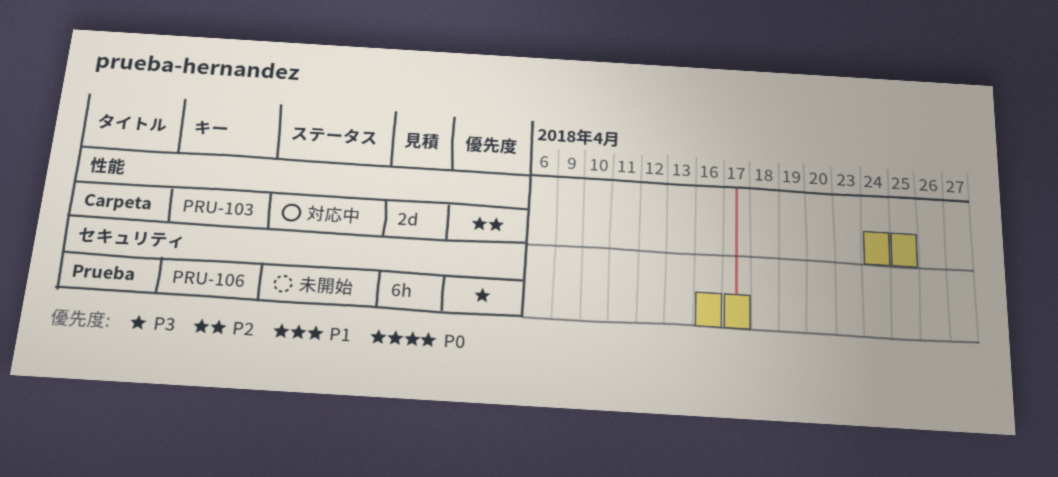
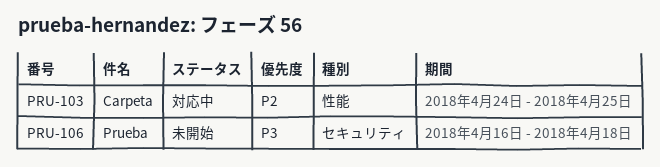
PRU-106, due: Apr 17 -> Apr 18

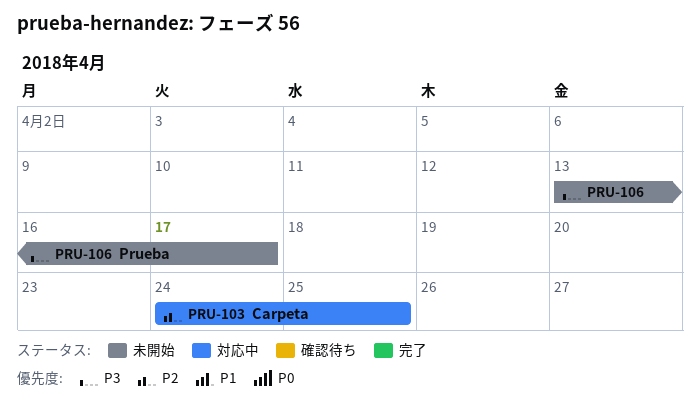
PRU-106, start: Apr 16 -> Apr 13
PRU-106, due: Apr 18 -> Apr 17

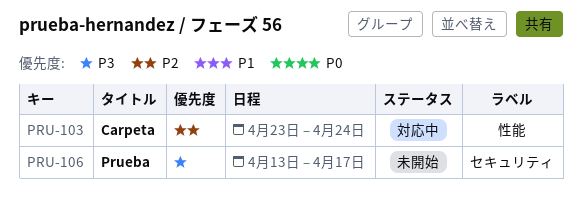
PRU-103, start: Apr 24 -> Apr 23
PRU-103, due: Apr 25 -> Apr 24

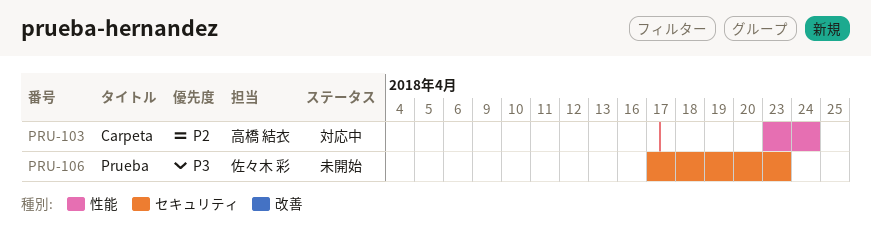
PRU-106, start: Apr 13 -> Apr 17
PRU-106, due: Apr 17 -> Apr 23

